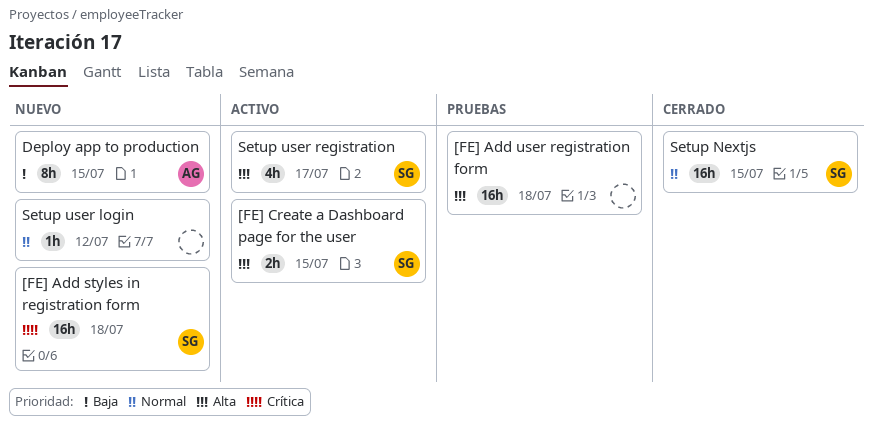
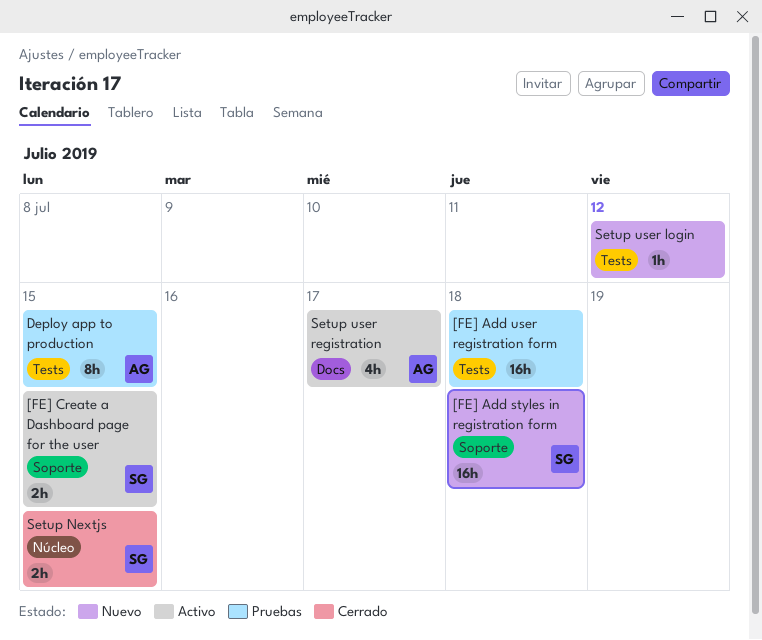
Deploy app to production, status: Nuevo -> Pruebas
Setup Nextjs, estimate: 16h -> 2h
Setup user registration, owner: SG -> AG

